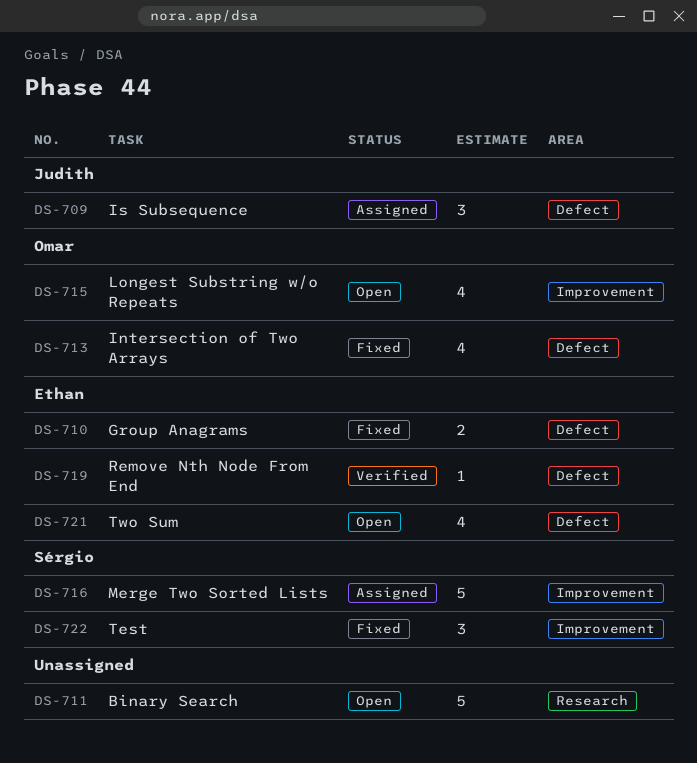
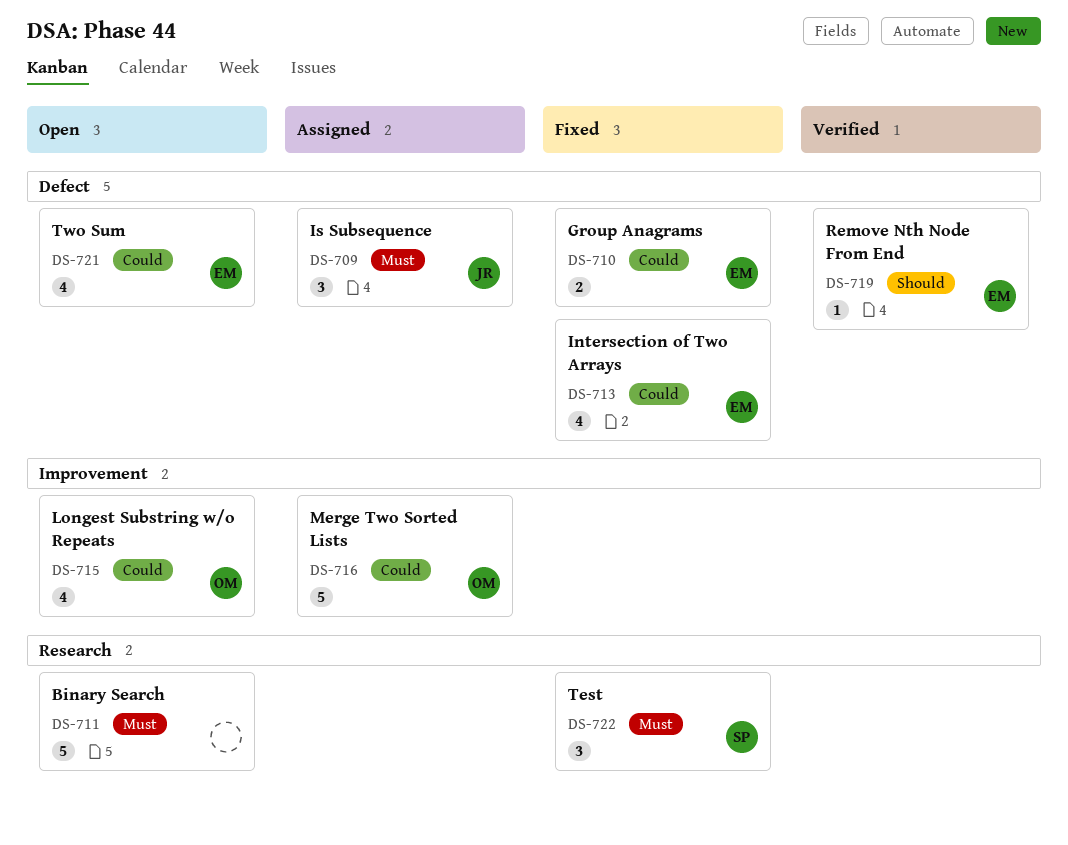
DS-713, owner: Omar -> Ethan
DS-716, owner: Sérgio -> Omar
DS-722, label: Improvement -> Research

